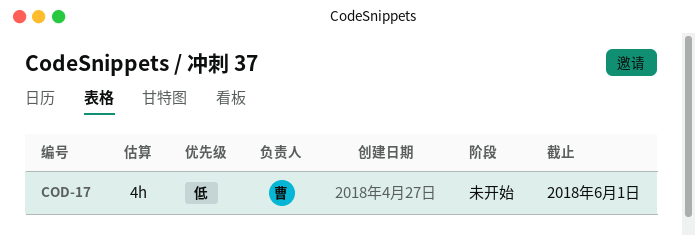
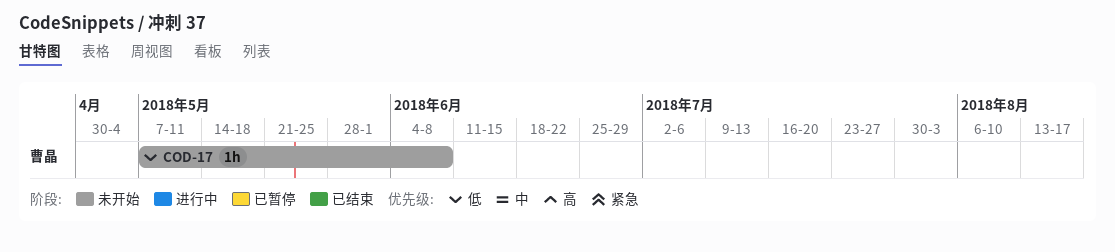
COD-17, estimate: 4h -> 1h
COD-17, due: Jun 1 -> Jun 8

